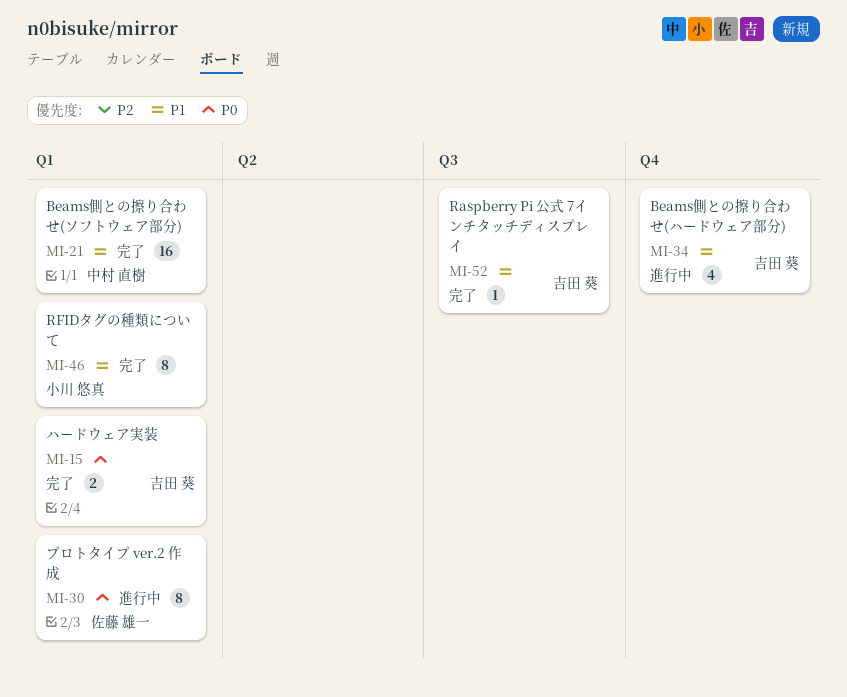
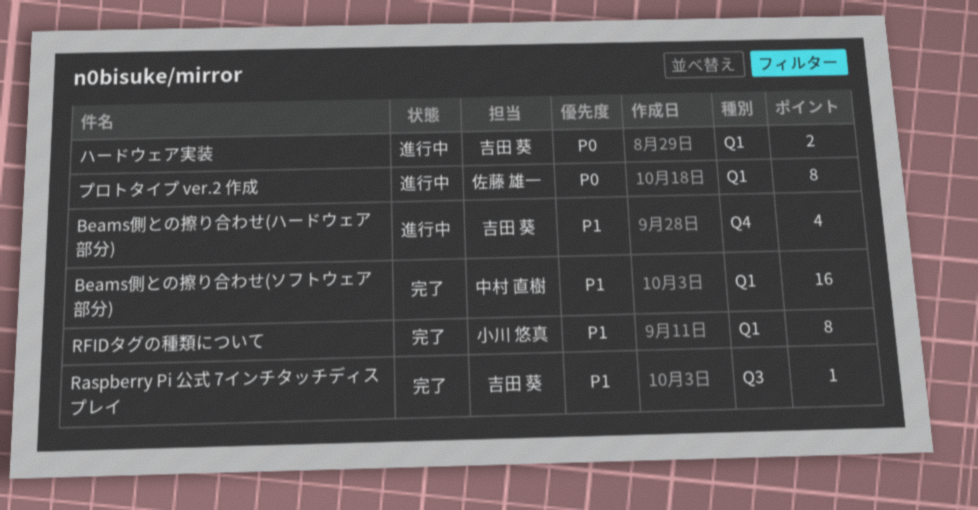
ハードウェア実装, status: 完了 -> 進行中

